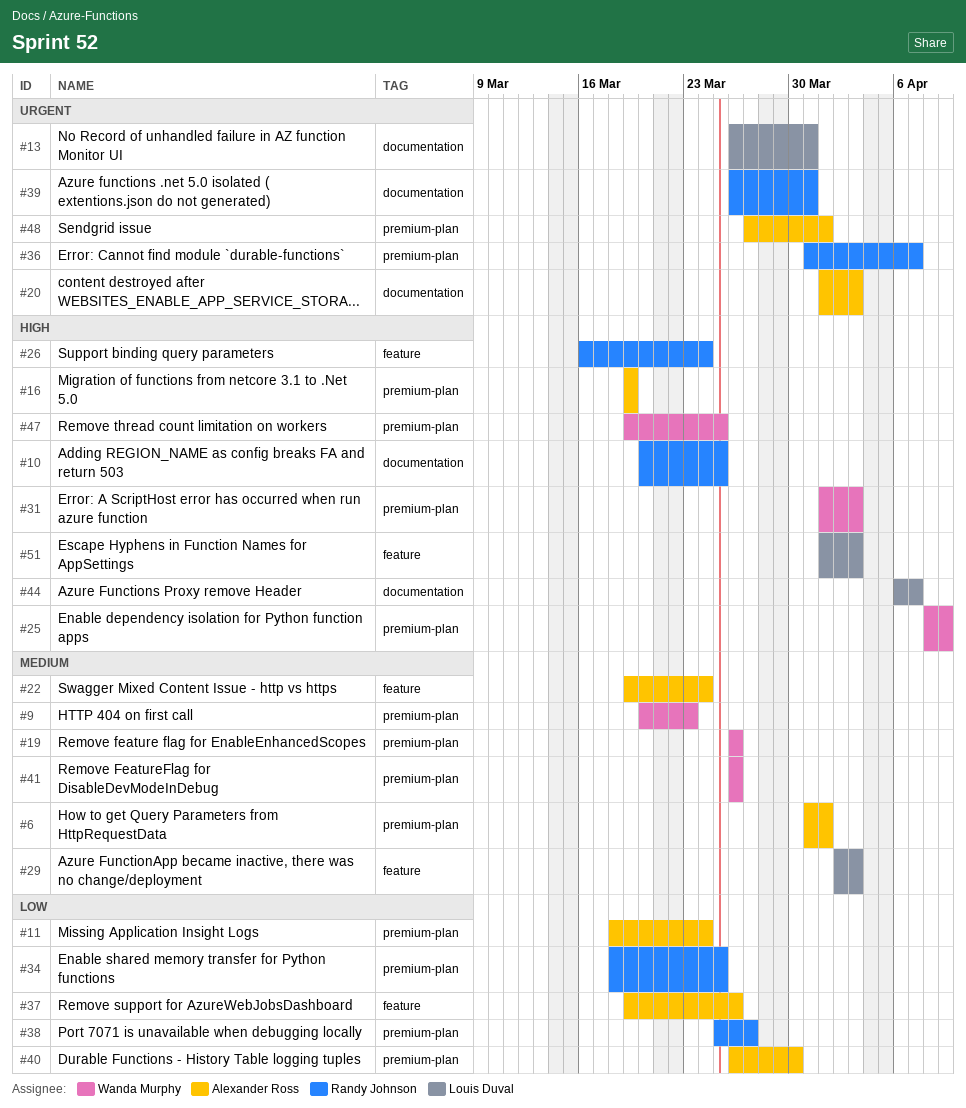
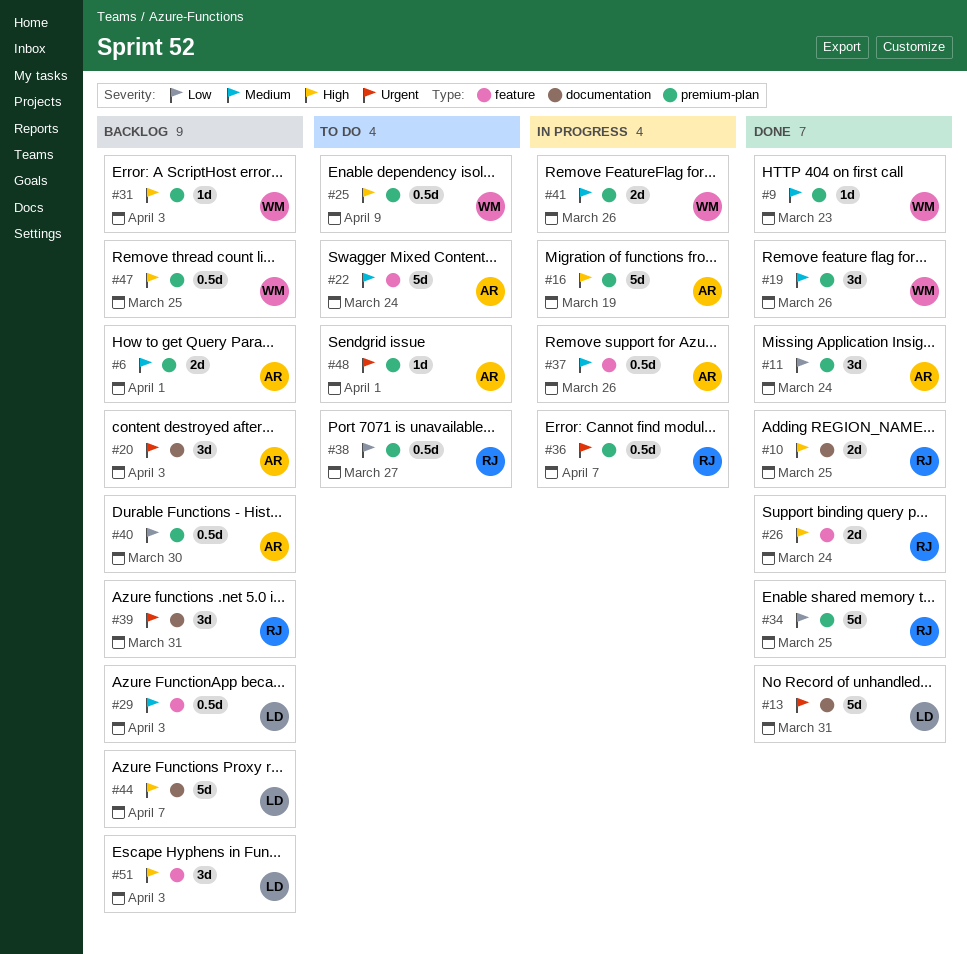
#37, priority: Low -> Medium

